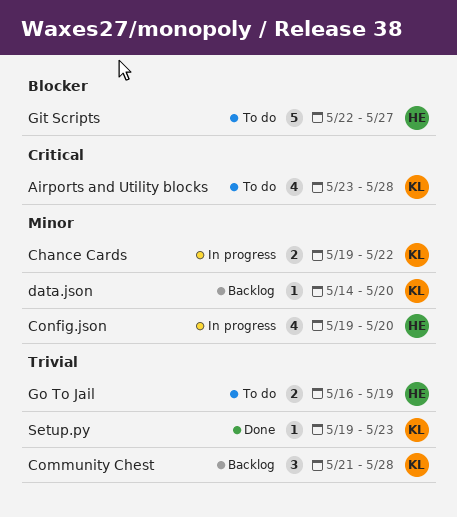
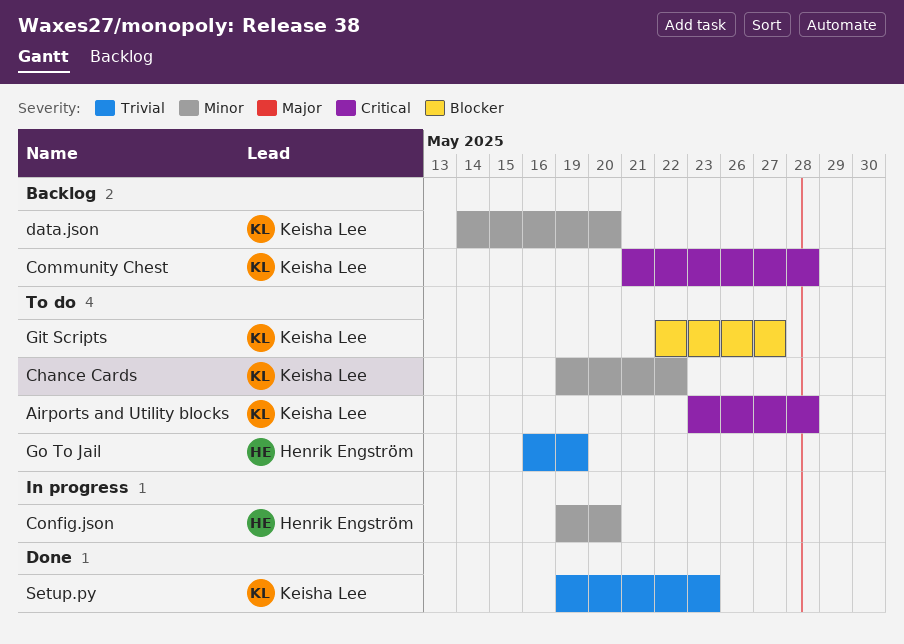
Chance Cards, status: In progress -> To do
Community Chest, priority: Trivial -> Critical
Git Scripts, owner: Henrik Engström -> Keisha Lee

